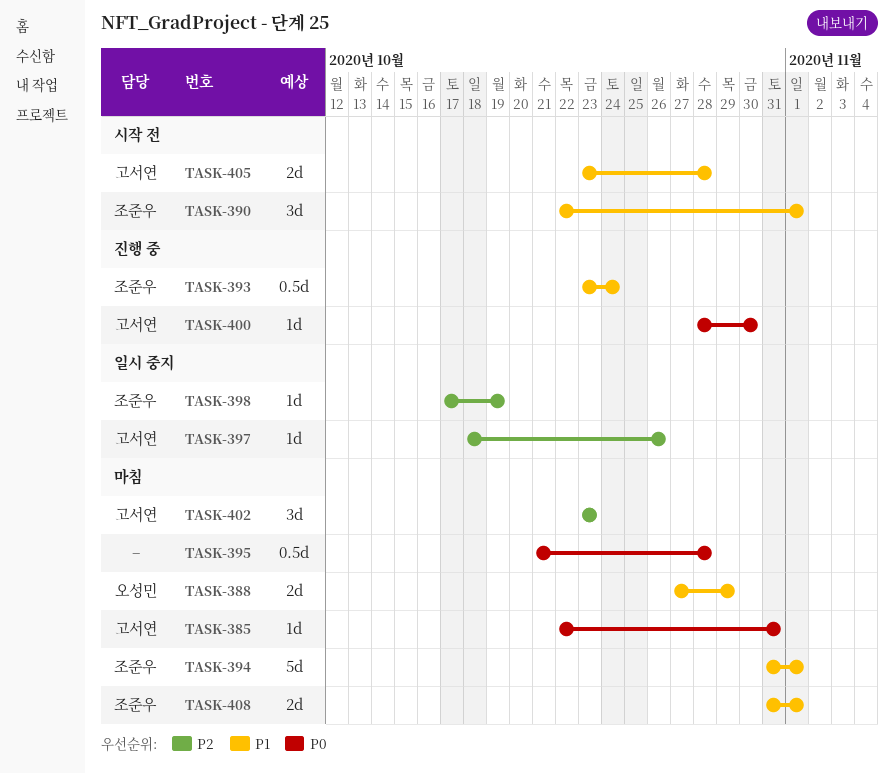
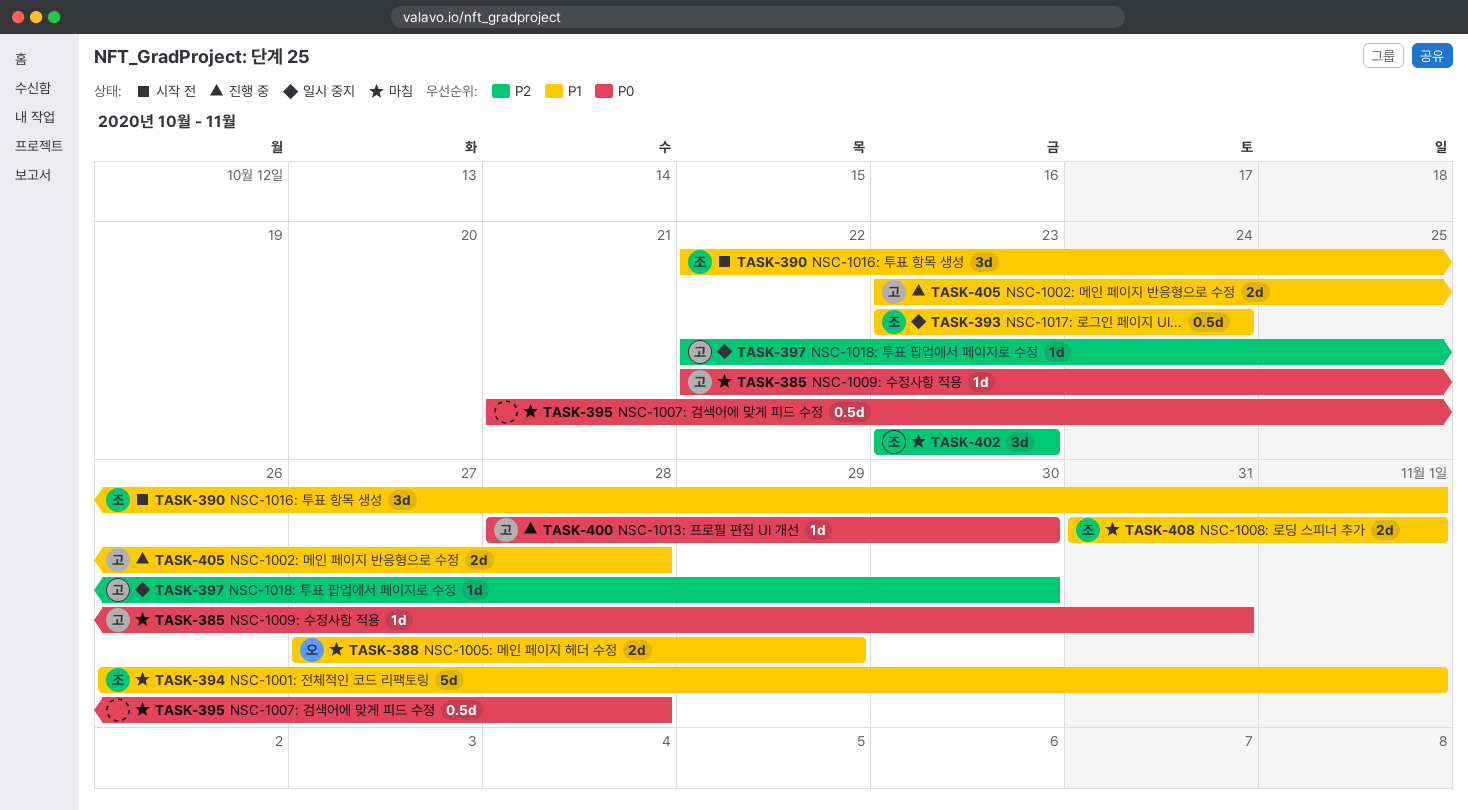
TASK-393, status: 진행 중 -> 일시 중지
TASK-394, start: Oct 31 -> Oct 26
TASK-397, start: Oct 18 -> Oct 22
TASK-397, due: Oct 26 -> Oct 30
TASK-398: present -> none
TASK-402, owner: 고서연 -> 조준우
TASK-405, status: 시작 전 -> 진행 중

